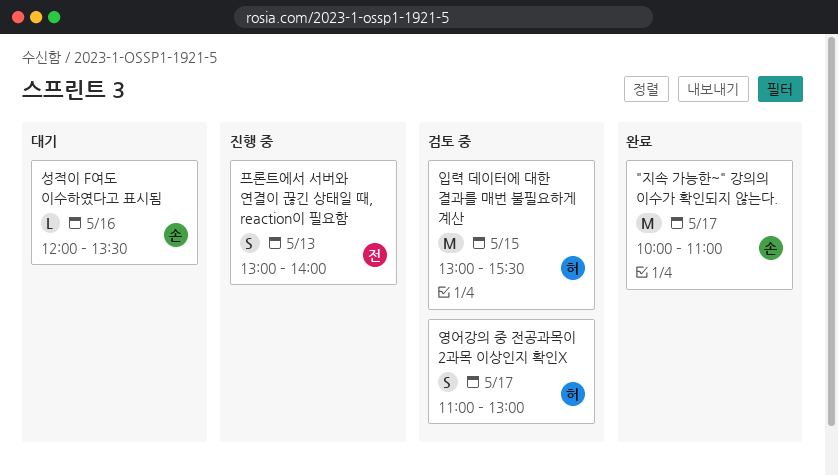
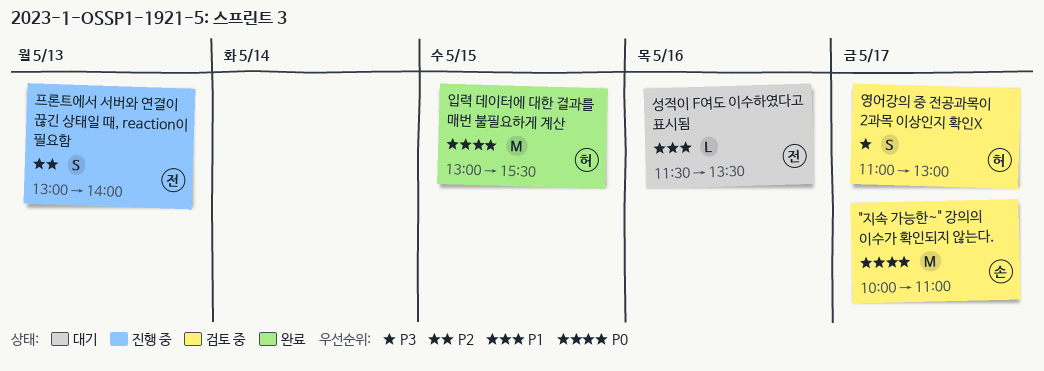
"지속 가능한~" 강의의 이수가 확인되지 않는다., status: 완료 -> 검토 중
성적이 F여도 이수하였다고 표시됨, owner: 손 -> 전
성적이 F여도 이수하였다고 표시됨, begins: 12:00 -> 11:30
입력 데이터에 대한 결과를 매번 불필요하게 계산, status: 검토 중 -> 완료

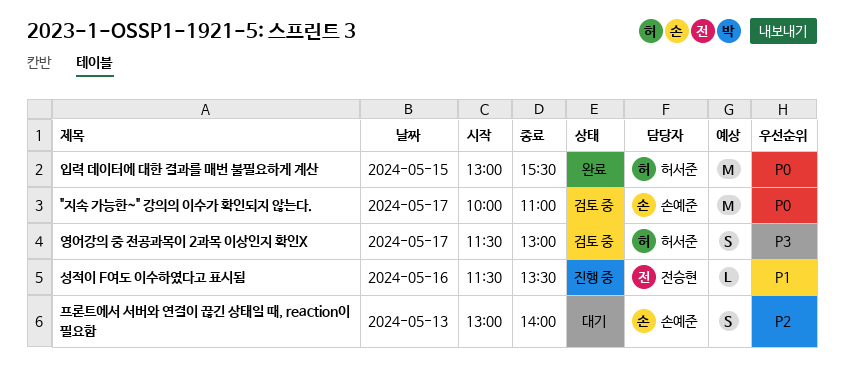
성적이 F여도 이수하였다고 표시됨, status: 대기 -> 진행 중
영어강의 중 전공과목이 2과목 이상인지 확인X, begins: 11:00 -> 11:30
프론트에서 서버와 연결이 끊긴 상태일 때, reaction이 필요함, status: 진행 중 -> 대기
프론트에서 서버와 연결이 끊긴 상태일 때, reaction이 필요함, owner: 전승현 -> 손예준

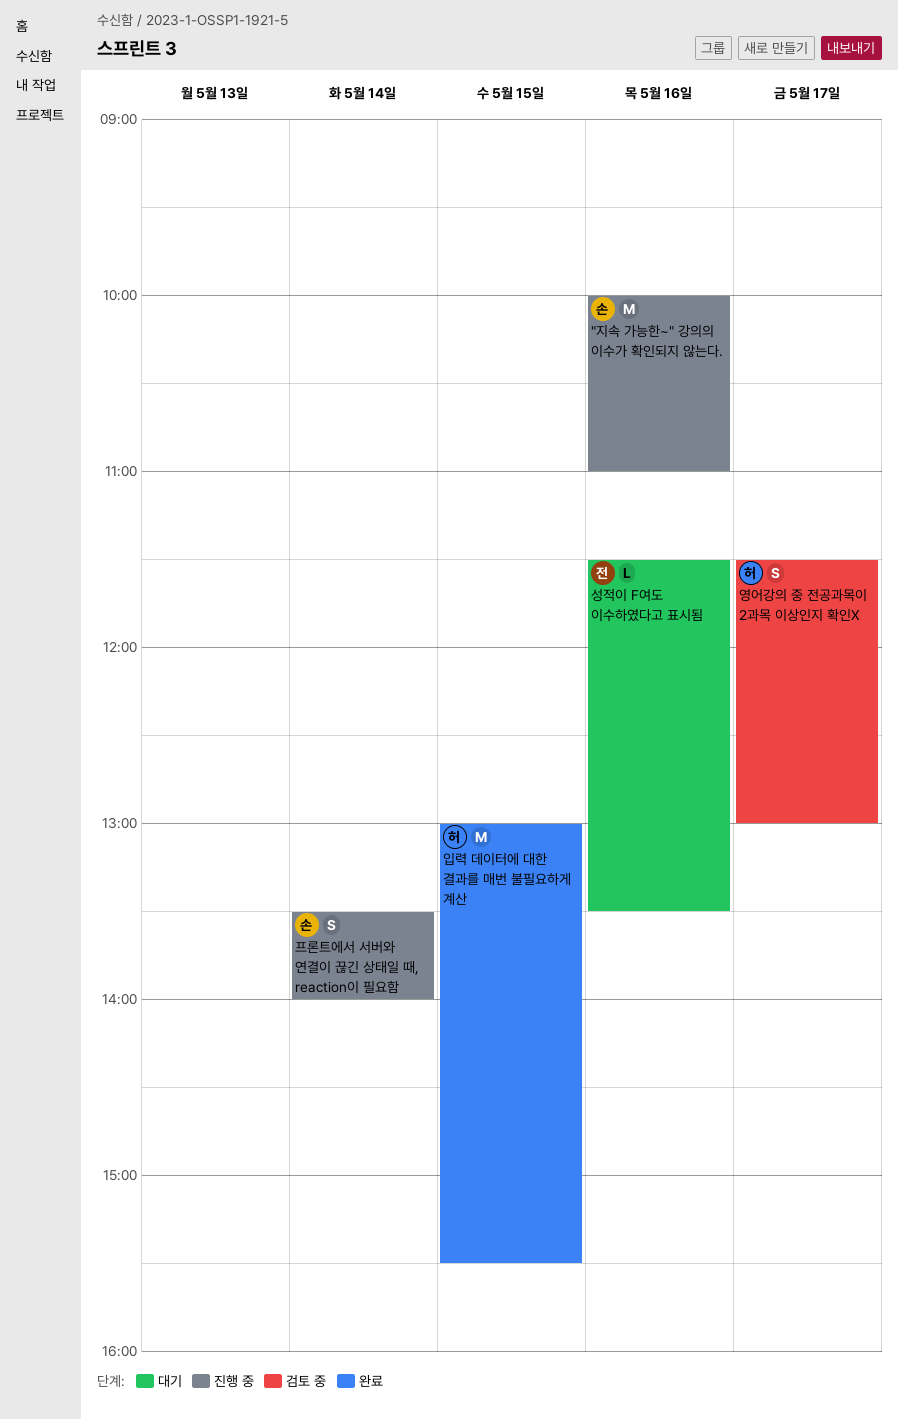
"지속 가능한~" 강의의 이수가 확인되지 않는다., status: 검토 중 -> 진행 중
"지속 가능한~" 강의의 이수가 확인되지 않는다., day: May 17 -> May 16
성적이 F여도 이수하였다고 표시됨, status: 진행 중 -> 대기
프론트에서 서버와 연결이 끊긴 상태일 때, reaction이 필요함, status: 대기 -> 진행 중
프론트에서 서버와 연결이 끊긴 상태일 때, reaction이 필요함, day: May 13 -> May 14
프론트에서 서버와 연결이 끊긴 상태일 때, reaction이 필요함, begins: 13:00 -> 13:30

